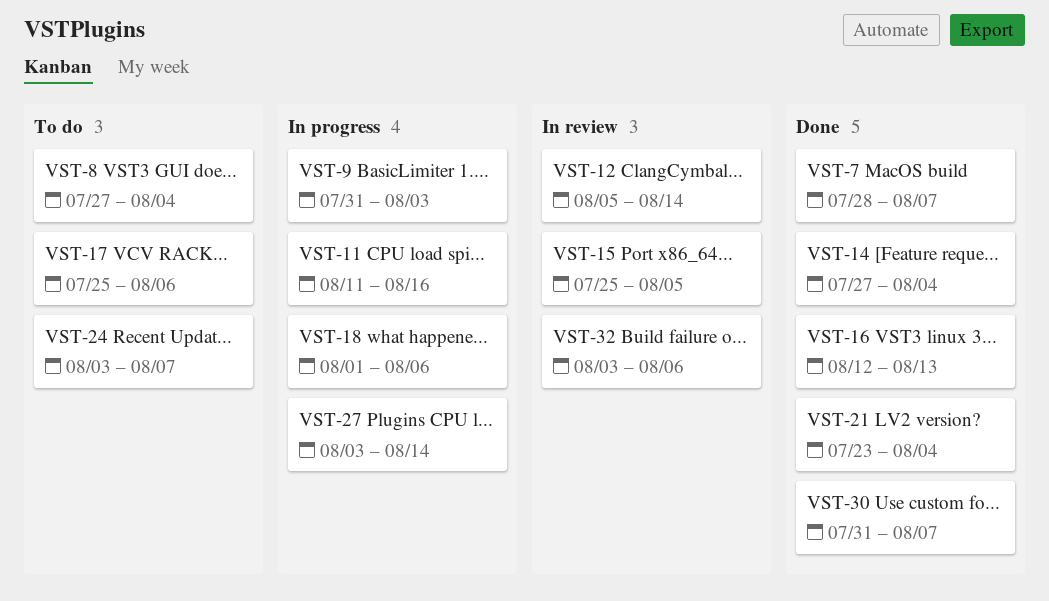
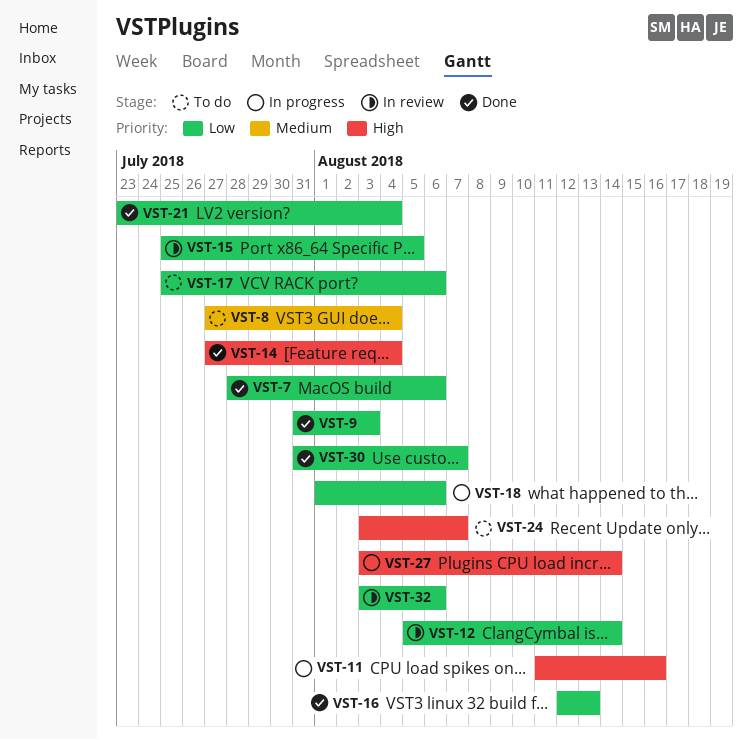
VST-7, due: Aug 7 -> Aug 6
VST-9, status: In progress -> Done

